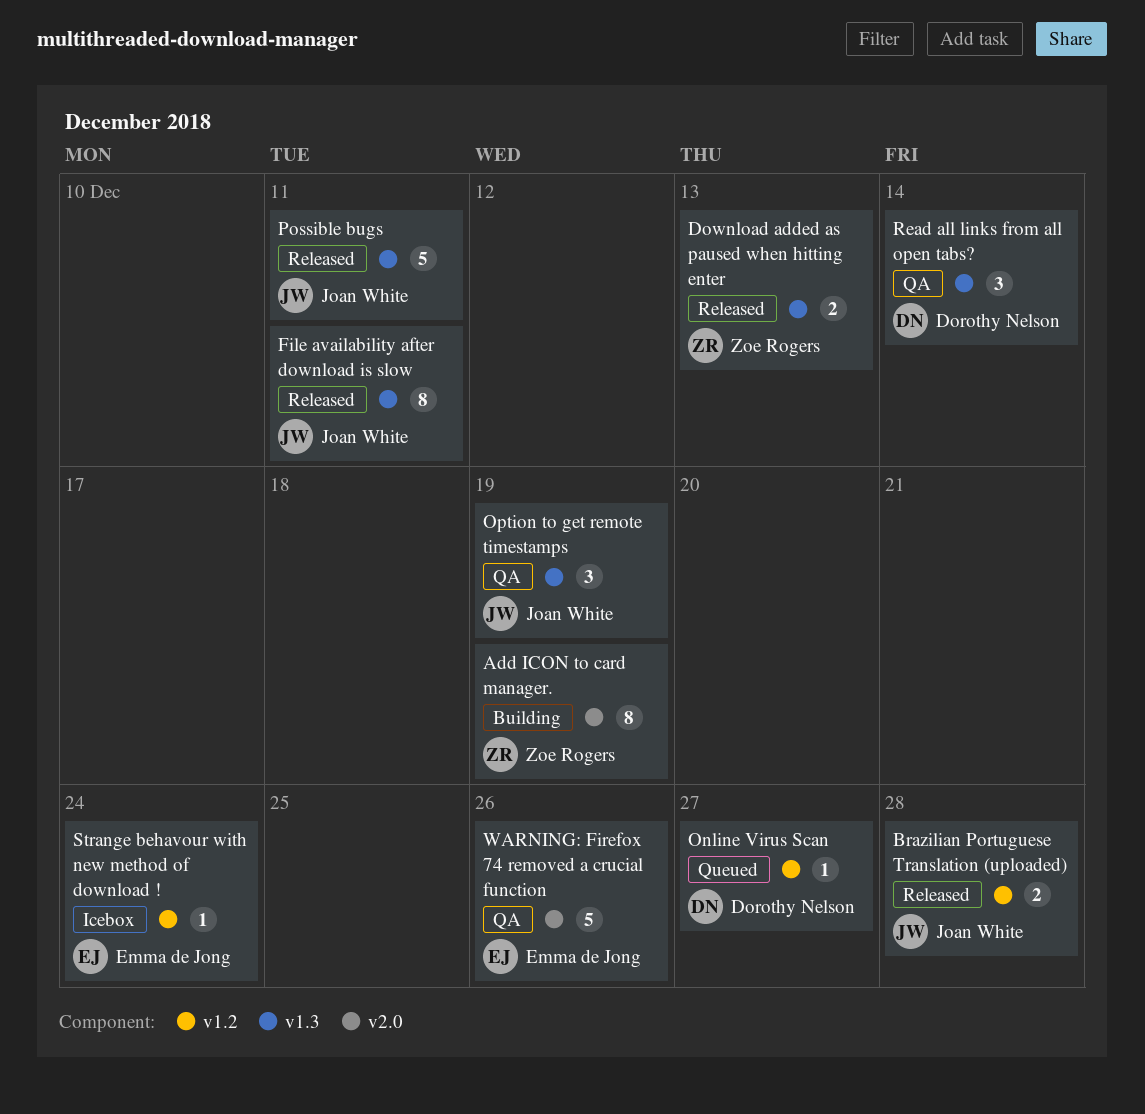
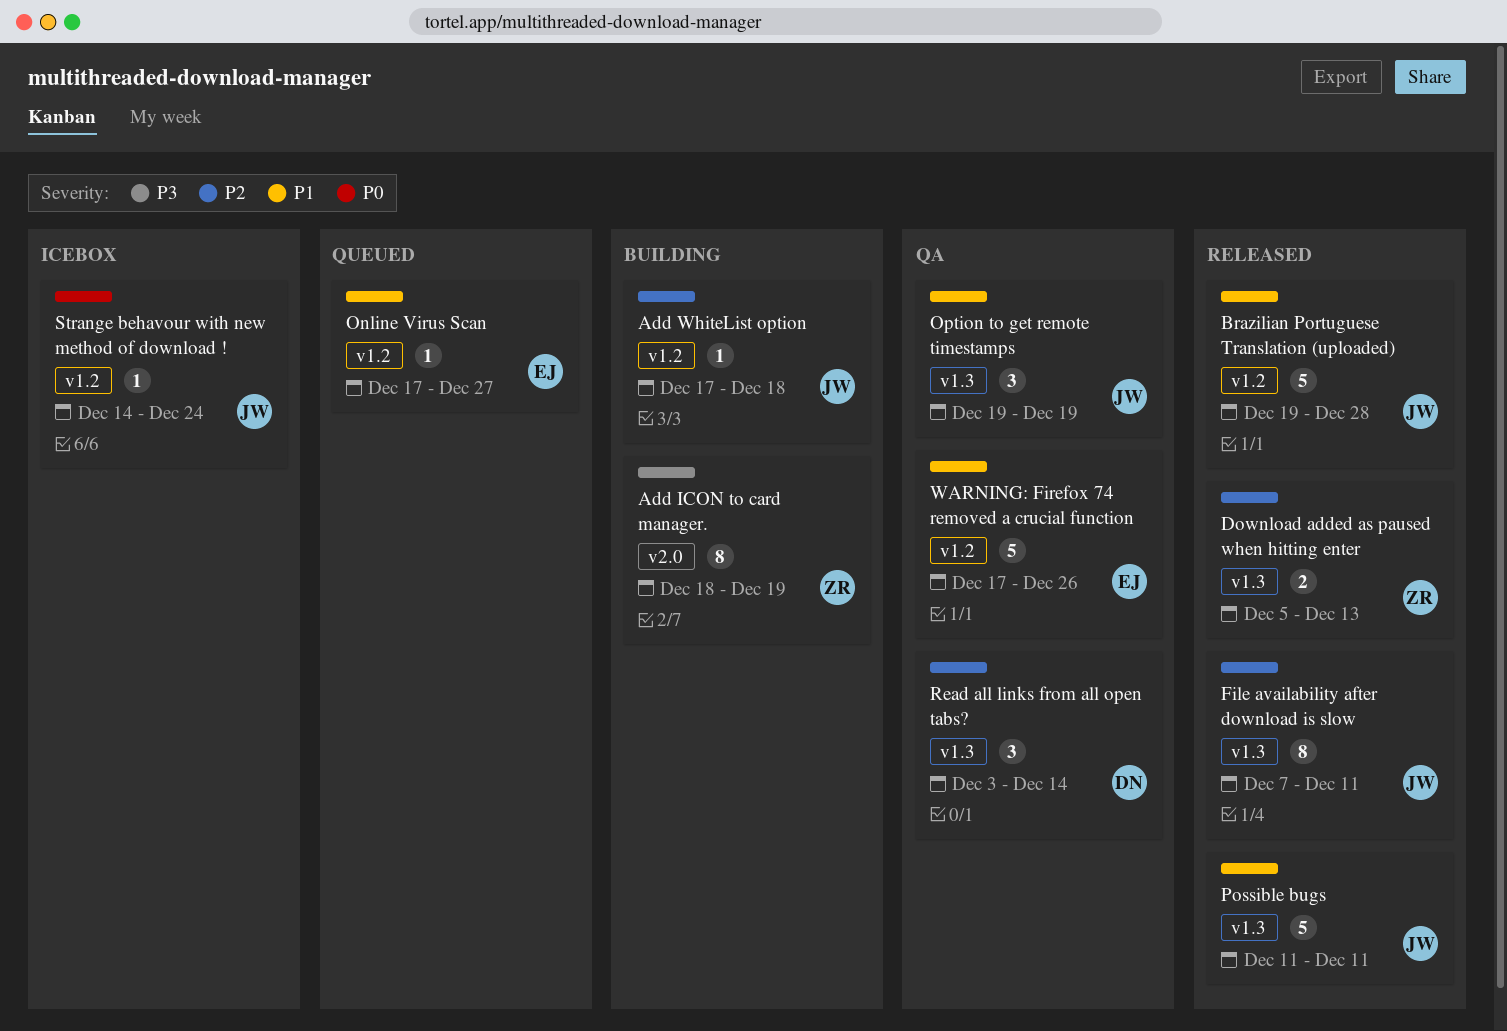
Add WhiteList option: none -> present
Brazilian Portuguese Translation (uploaded), estimate: 2 -> 5
Online Virus Scan, owner: Dorothy Nelson -> Emma de Jong
Strange behavour with new method of download !, owner: Emma de Jong -> Joan White
WARNING: Firefox 74 removed a crucial function, label: v2.0 -> v1.2

